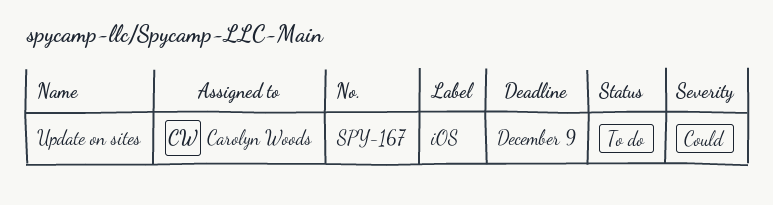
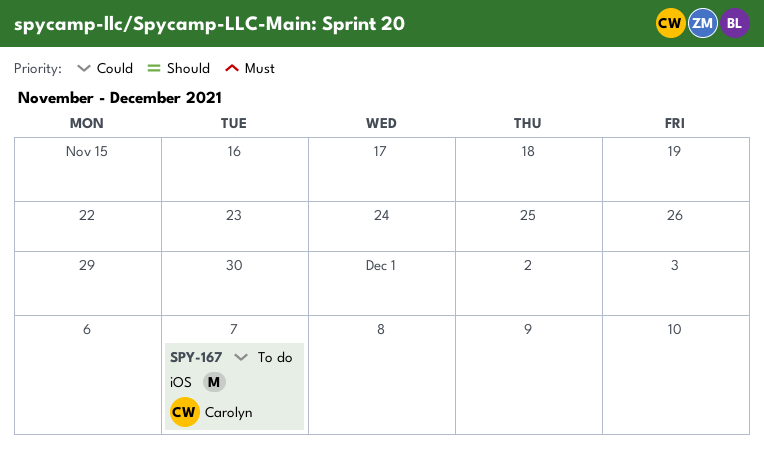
SPY-167, due: Dec 9 -> Dec 7

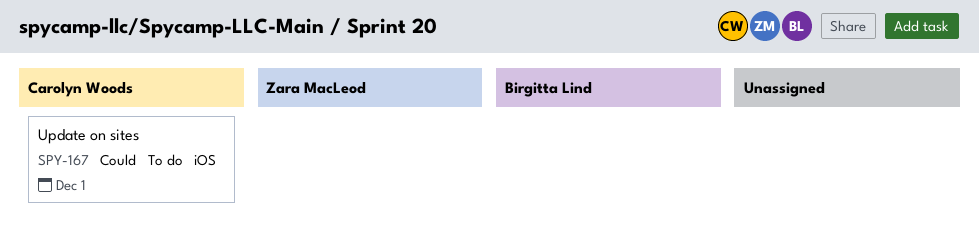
SPY-167, due: Dec 7 -> Dec 1

